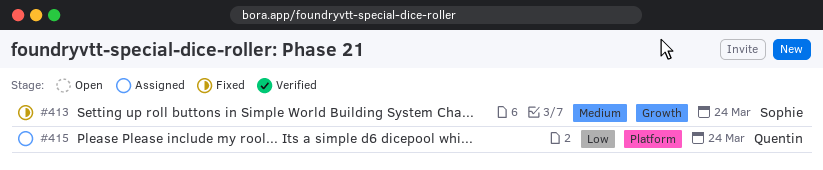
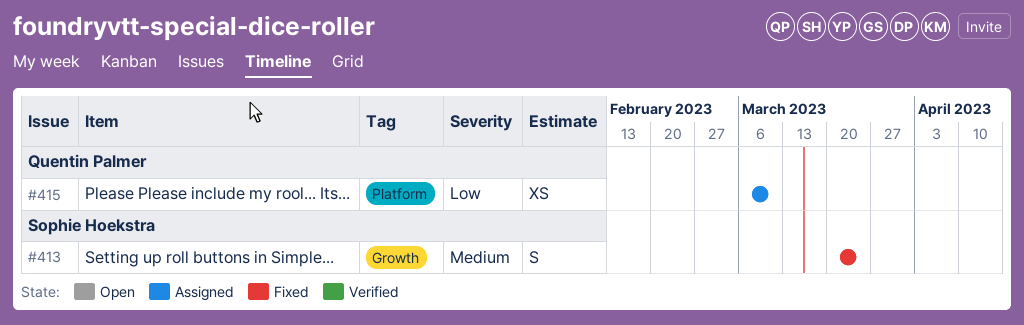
#415, due: Mar 24 -> Mar 10

